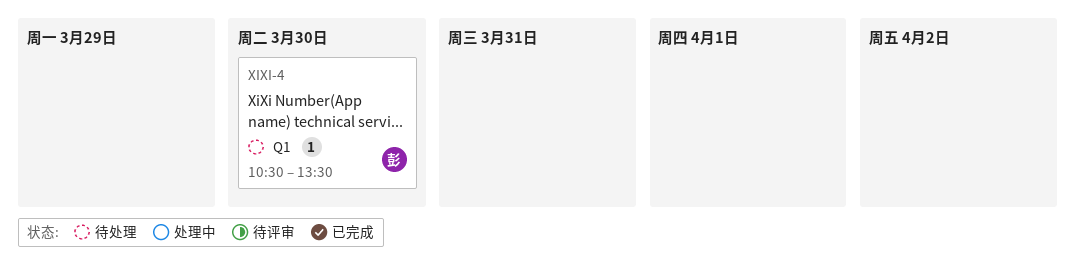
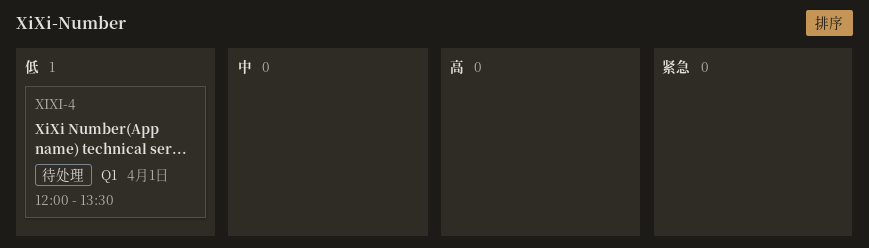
XIXI-4, day: Mar 30 -> Apr 1
XIXI-4, begins: 10:30 -> 12:00

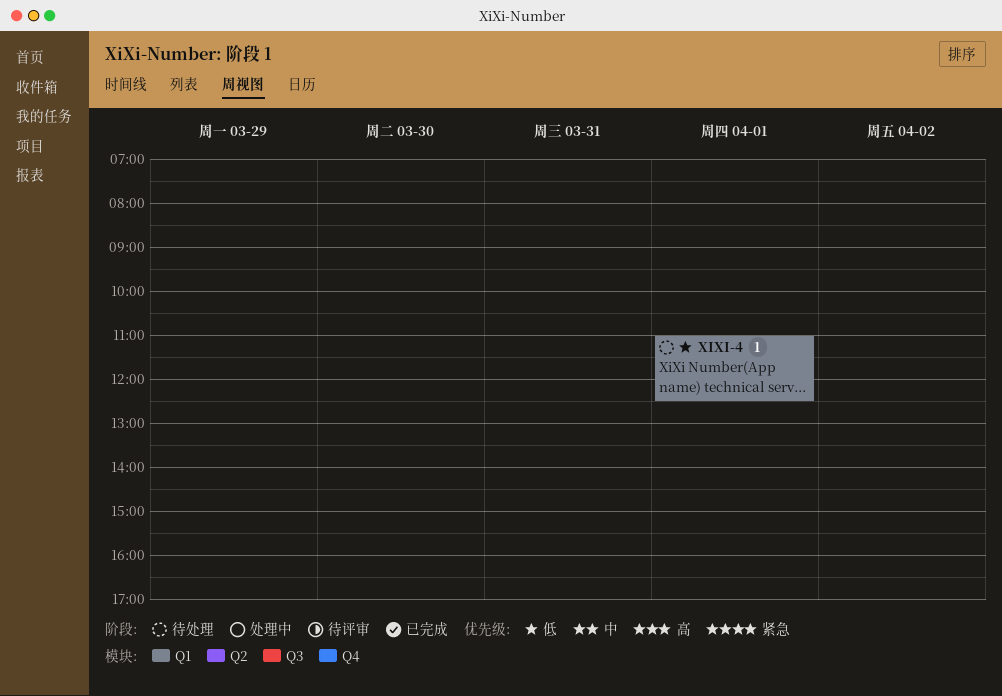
XIXI-4, begins: 12:00 -> 11:00
XIXI-4, ends: 13:30 -> 12:30

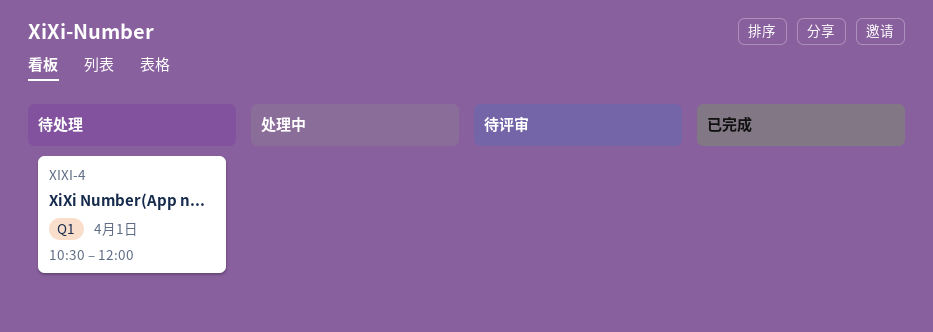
XIXI-4, begins: 11:00 -> 10:30
XIXI-4, ends: 12:30 -> 12:00

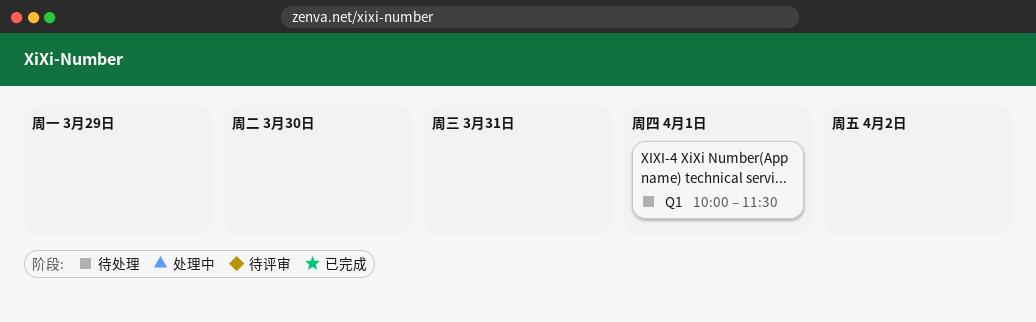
XIXI-4, begins: 10:30 -> 10:00
XIXI-4, ends: 12:00 -> 11:30

